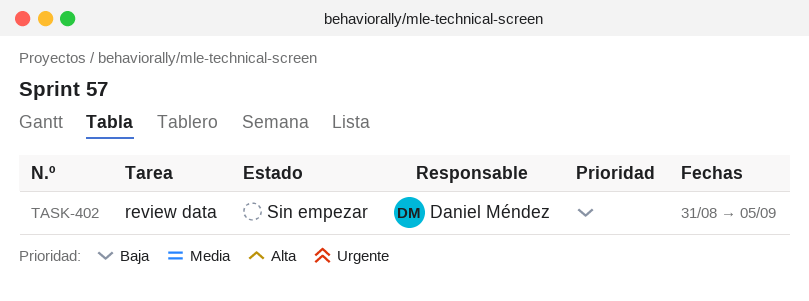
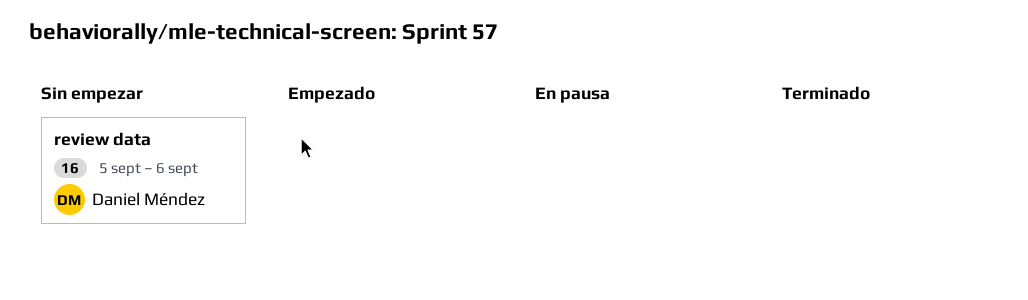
review data, start: Aug 31 -> Sep 5
review data, due: Sep 5 -> Sep 6

